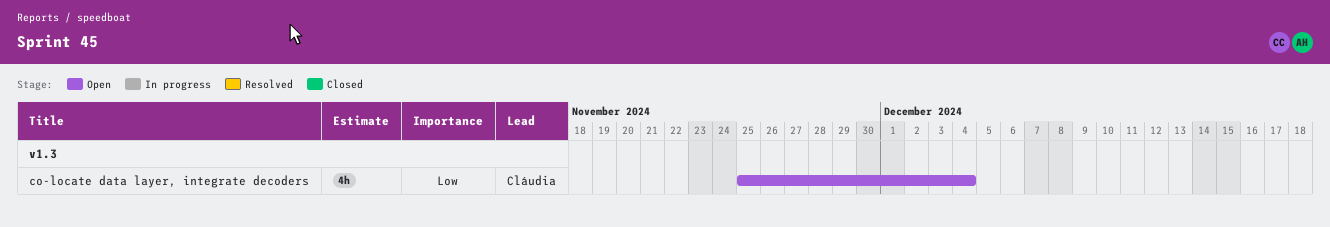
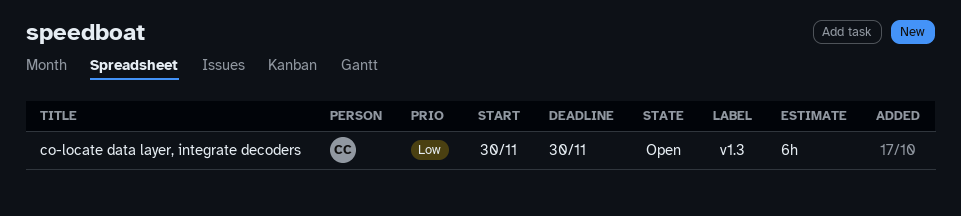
co-locate data layer, integrate decoders, estimate: 4h -> 6h
co-locate data layer, integrate decoders, start: Nov 25 -> Nov 30
co-locate data layer, integrate decoders, due: Dec 4 -> Nov 30

